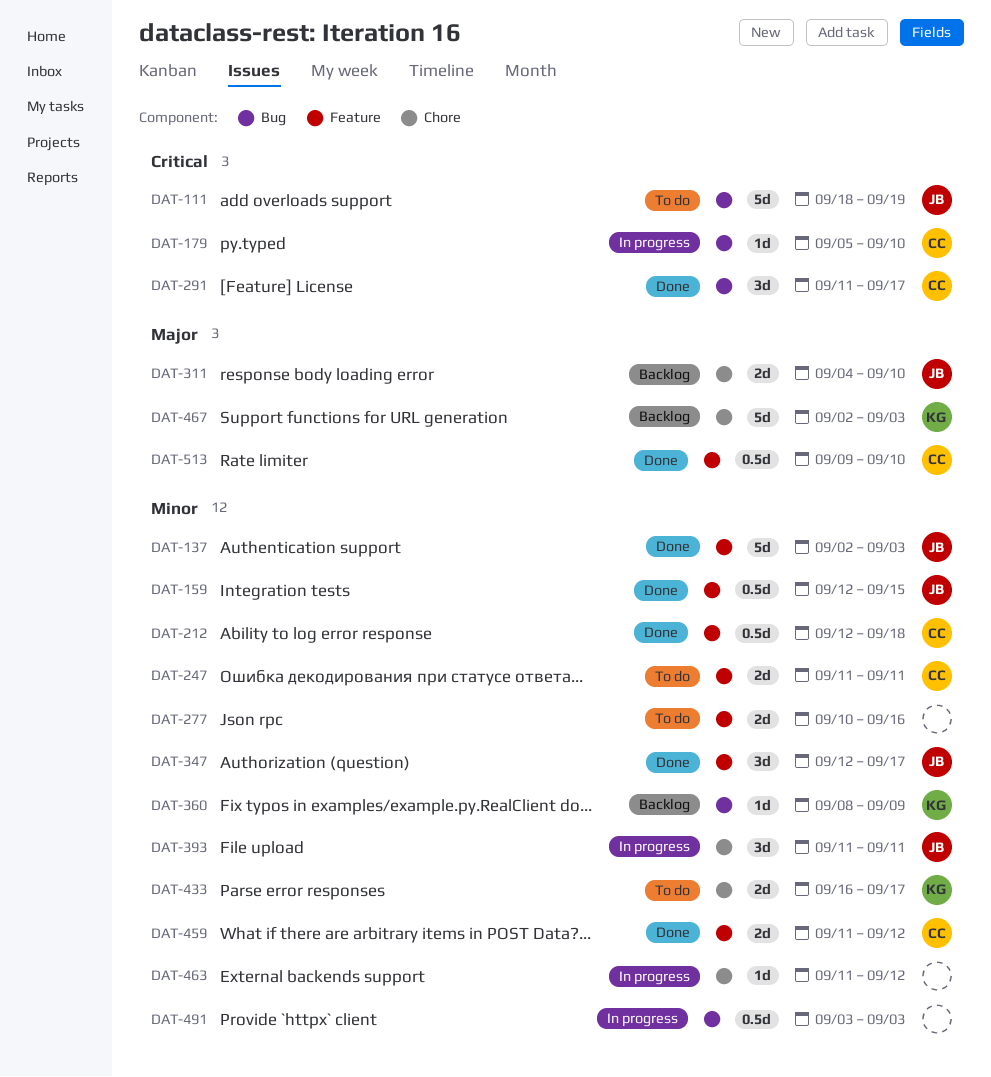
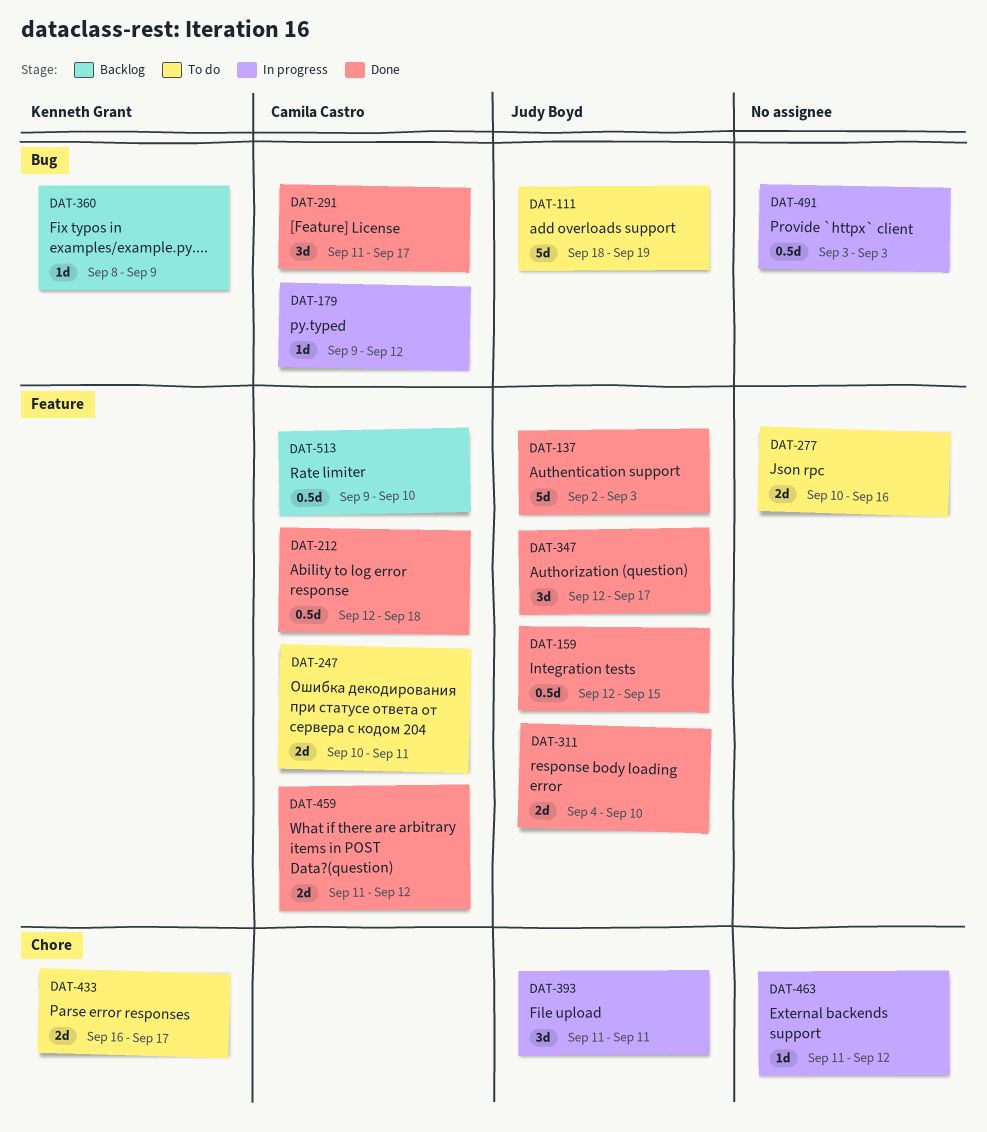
DAT-179, start: Sep 5 -> Sep 9
DAT-179, due: Sep 10 -> Sep 12
DAT-247, start: Sep 11 -> Sep 10
DAT-311, status: Backlog -> Done
DAT-311, label: Chore -> Feature
DAT-467: present -> none
DAT-513, status: Done -> Backlog

